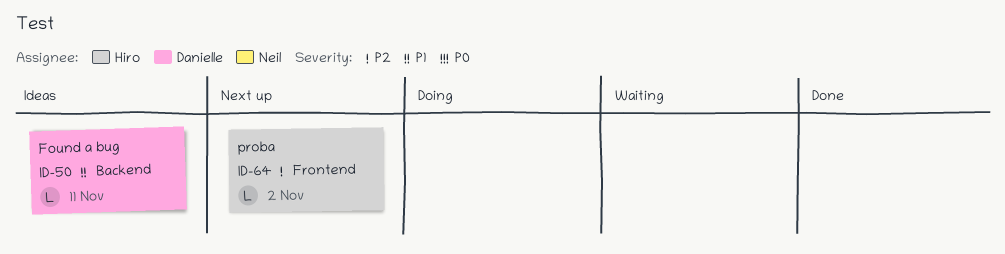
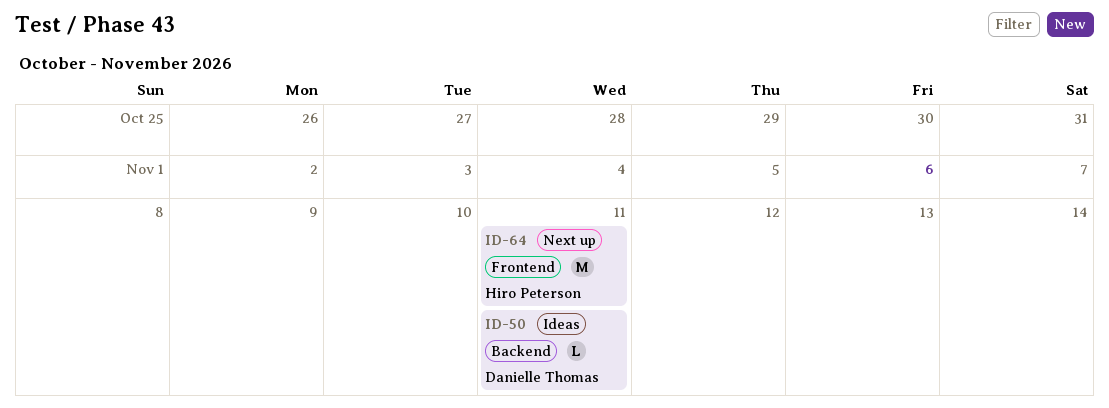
ID-64, estimate: L -> M
ID-64, due: Nov 2 -> Nov 11

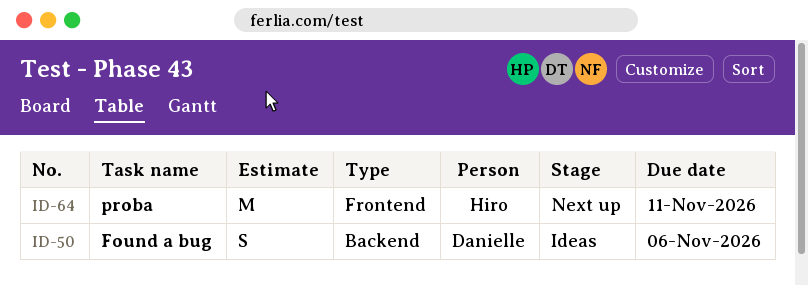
ID-50, estimate: L -> S
ID-50, due: Nov 11 -> Nov 6

